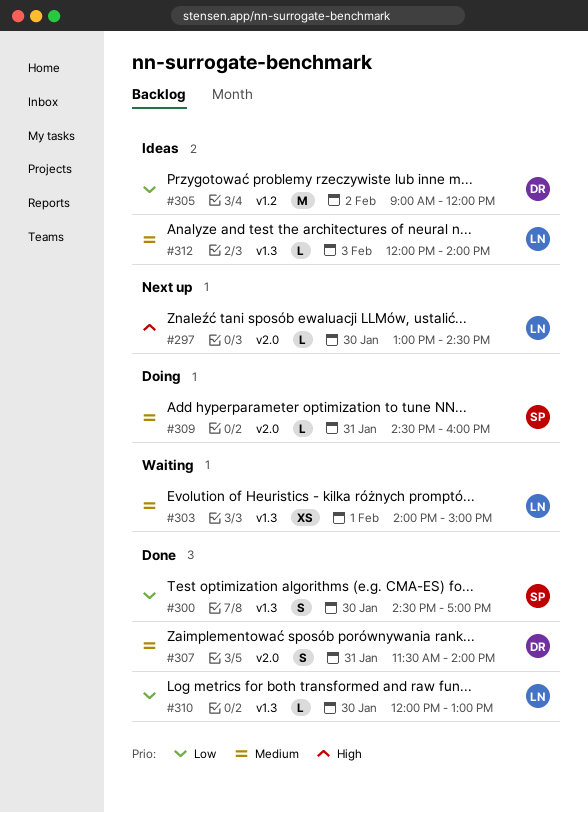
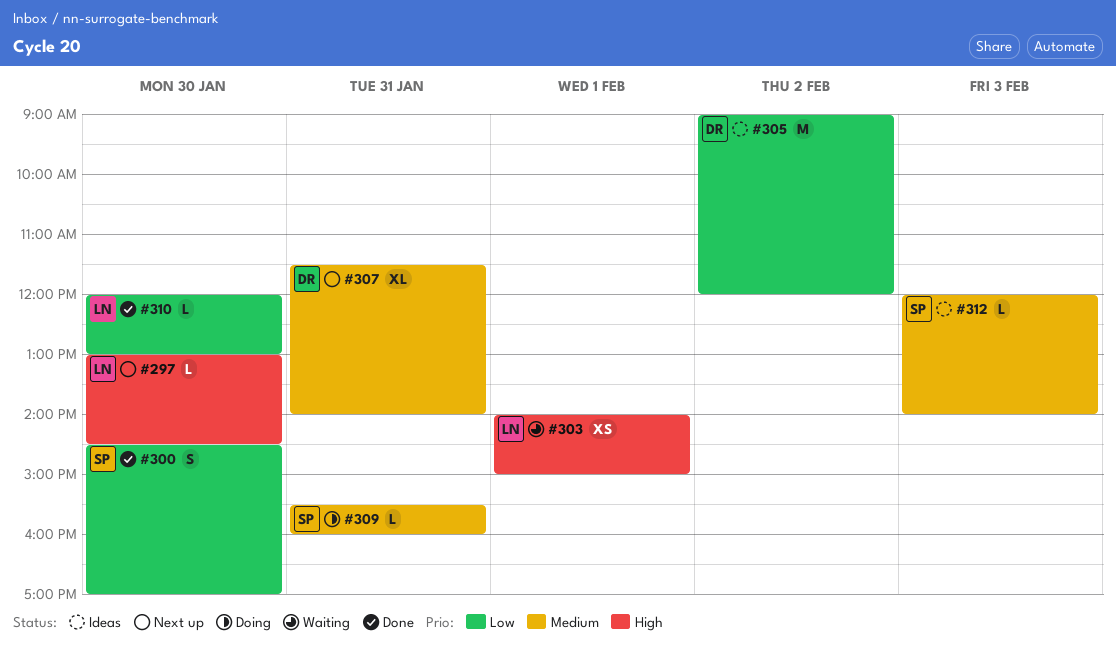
#303, priority: Medium -> High
#307, status: Done -> Next up
#307, estimate: S -> XL
#309, begins: 14:30 -> 15:30
#312, owner: LN -> SP

